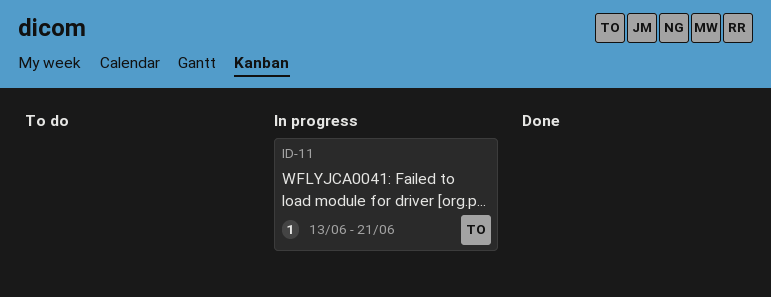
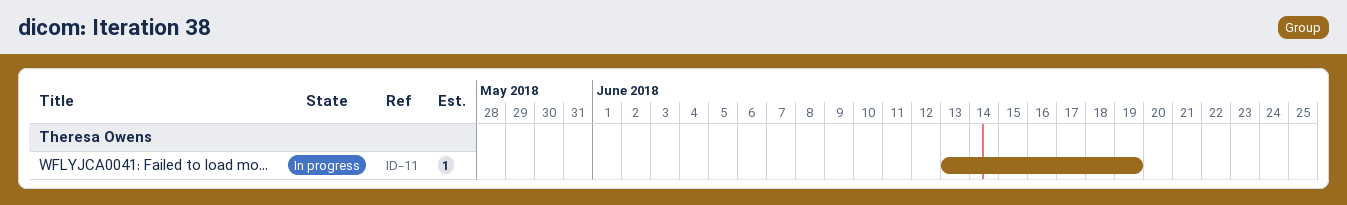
ID-11, due: Jun 21 -> Jun 19

